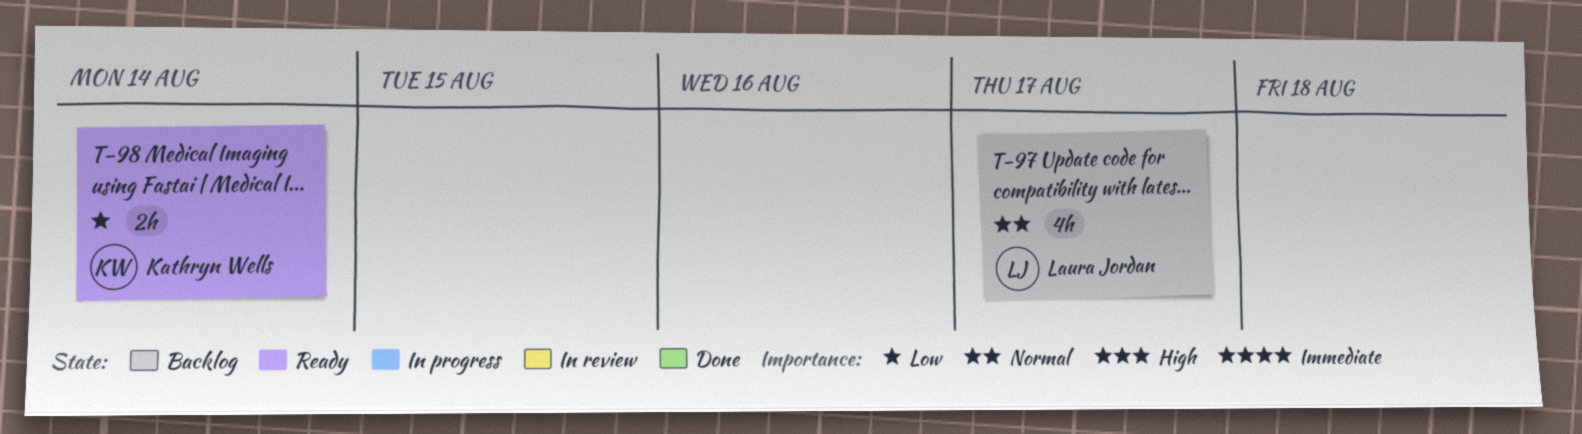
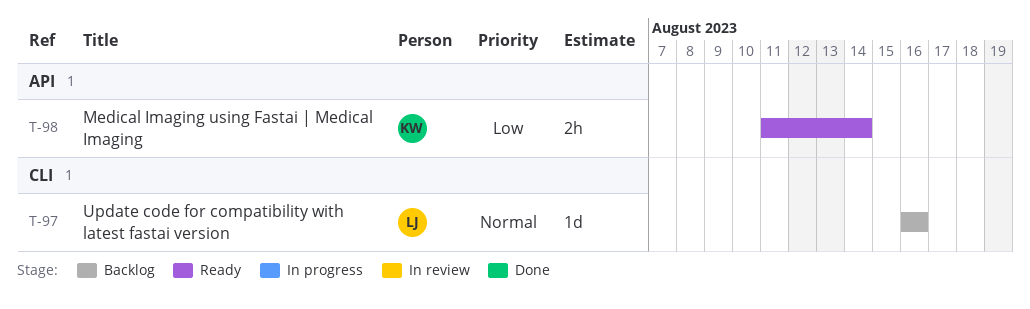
T-97, estimate: 4h -> 1d
T-97, due: Aug 17 -> Aug 16

